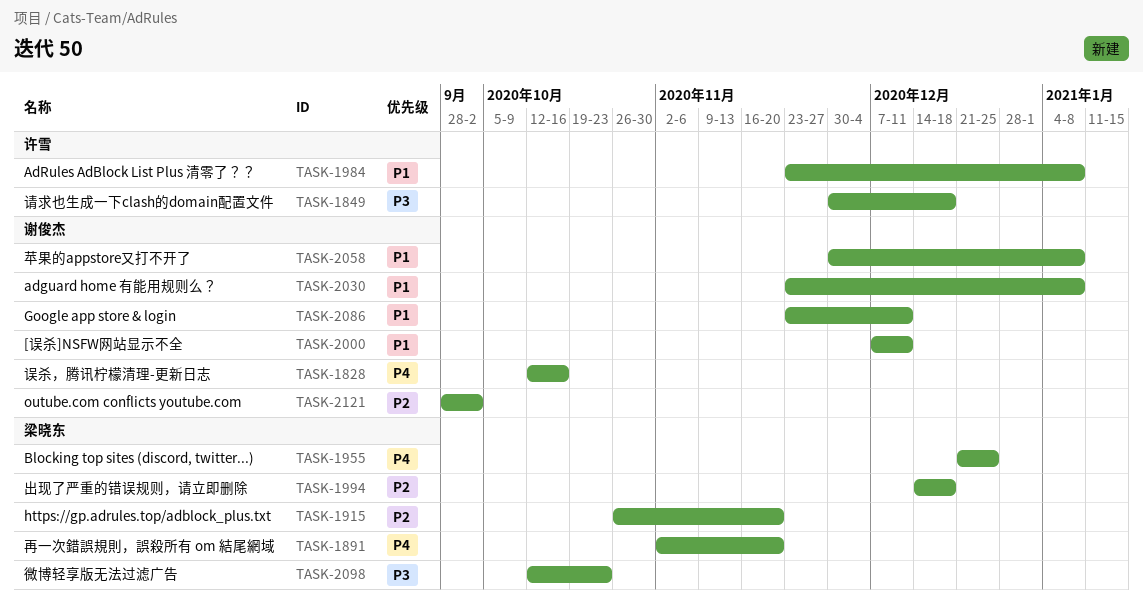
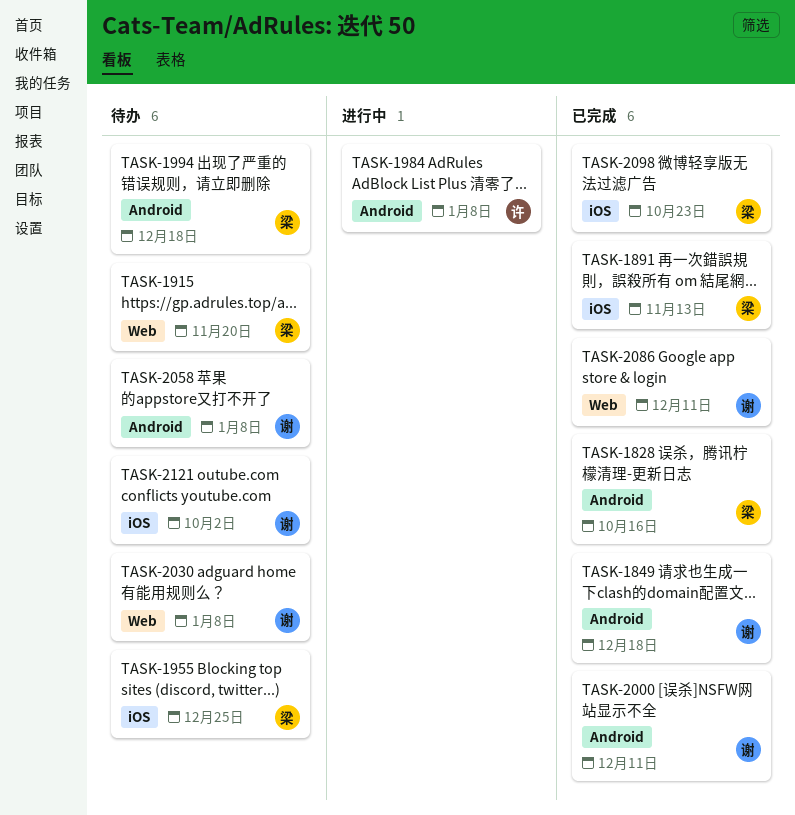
TASK-1828, owner: 谢俊杰 -> 梁晓东
TASK-1849, owner: 许雪 -> 谢俊杰
TASK-1891, due: Nov 20 -> Nov 13

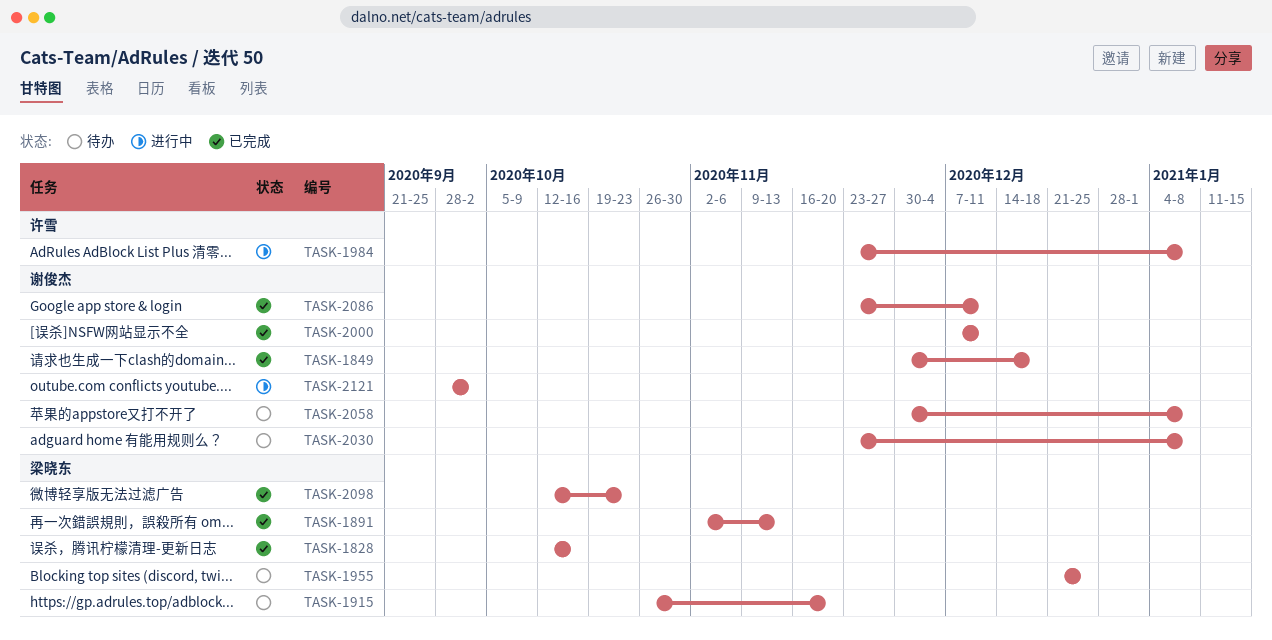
TASK-1994: present -> none
TASK-2121, status: 待办 -> 进行中

